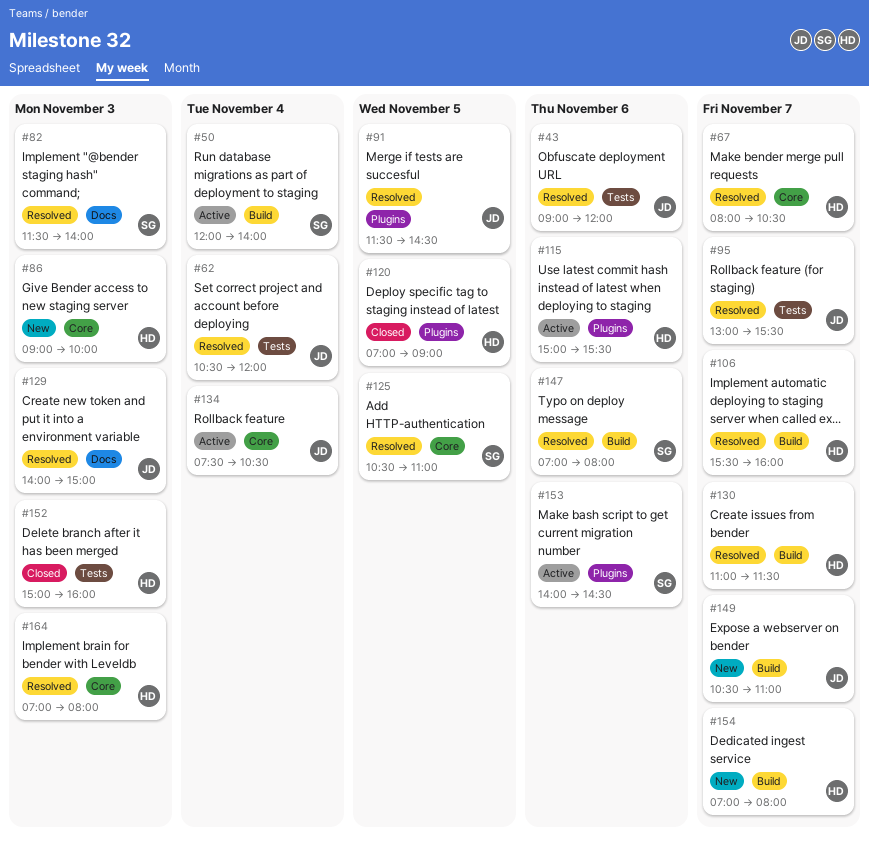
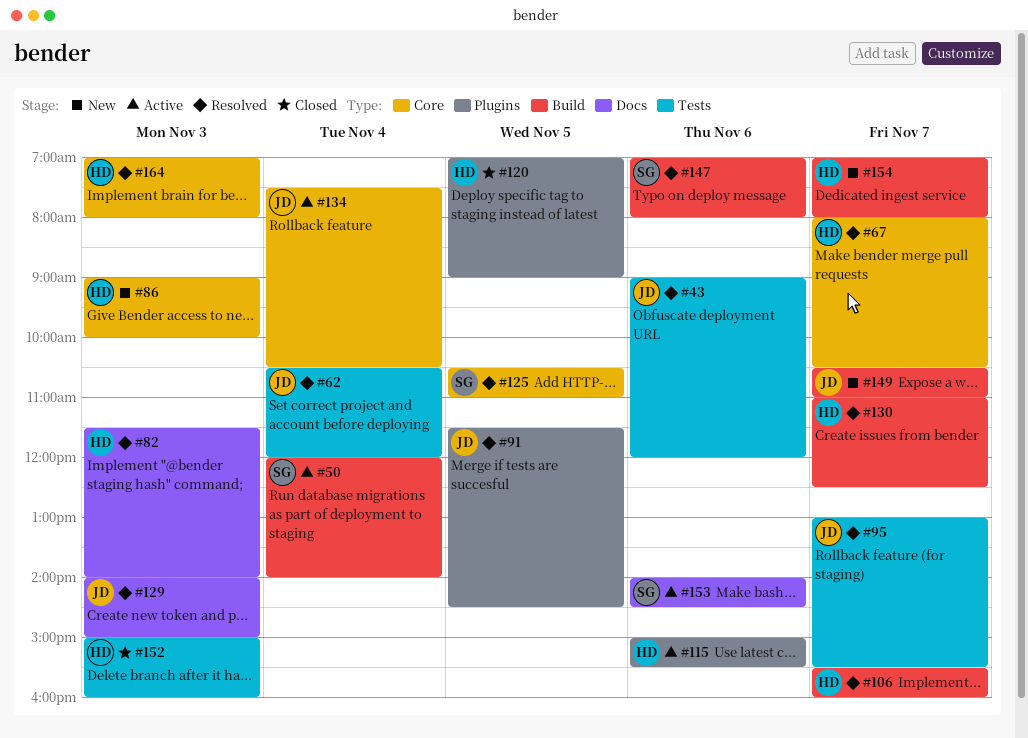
#82, owner: SG -> HD
#130, ends: 11:30 -> 12:30
#153, label: Plugins -> Docs

